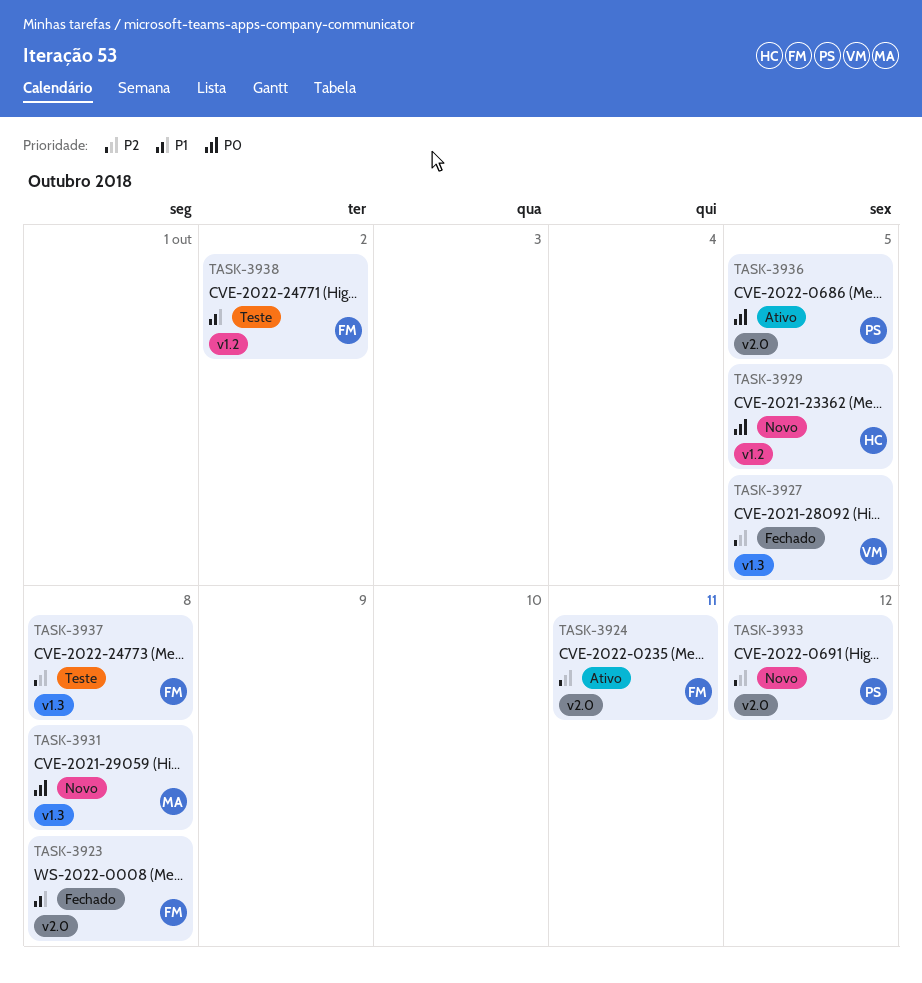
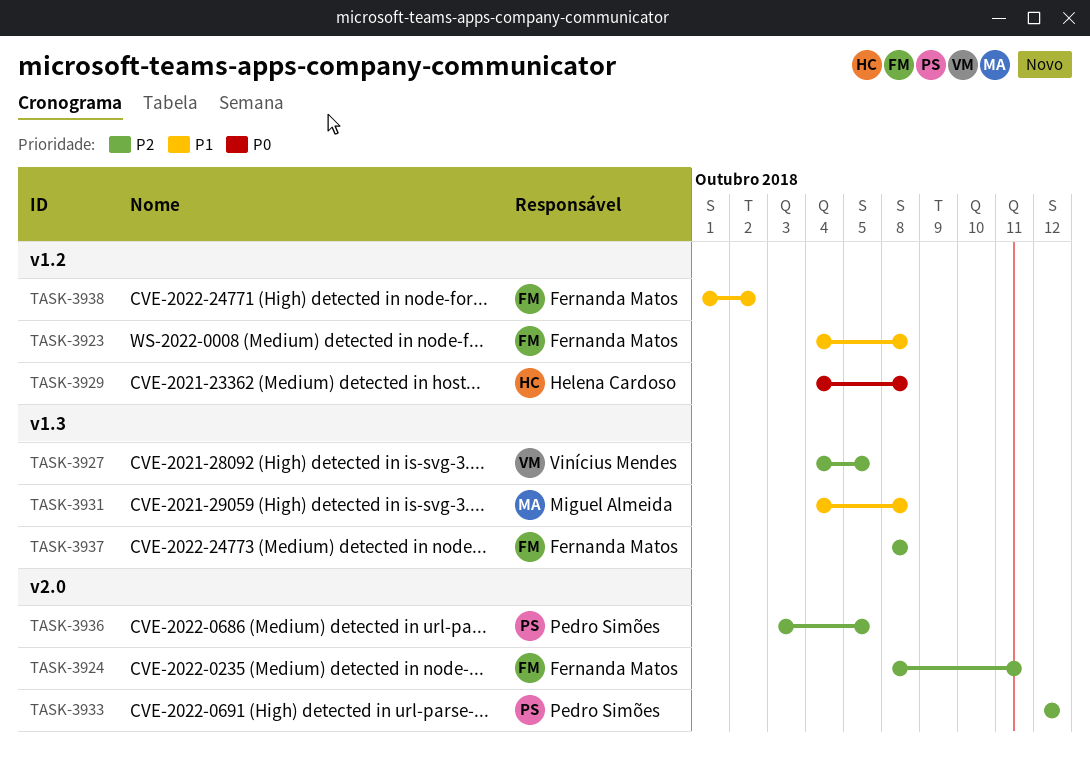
TASK-3923, label: v2.0 -> v1.2
TASK-3929, due: Oct 5 -> Oct 8
TASK-3931, priority: P0 -> P1
TASK-3936, priority: P0 -> P2

